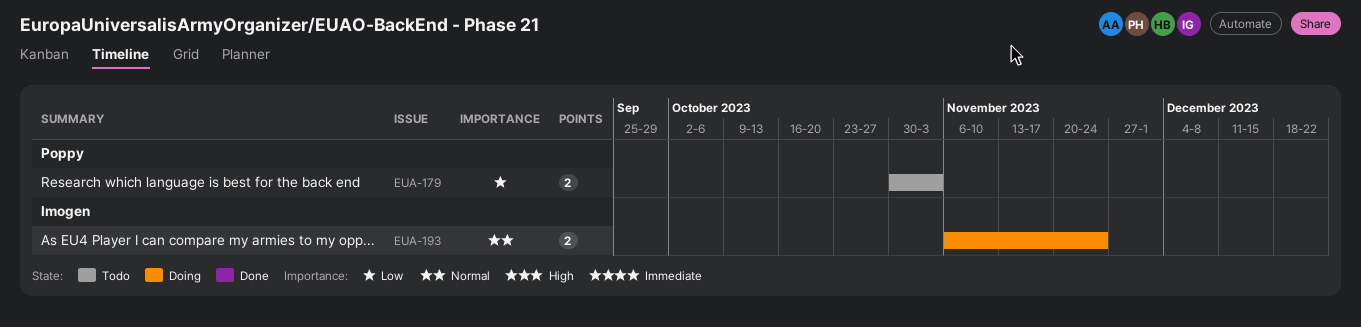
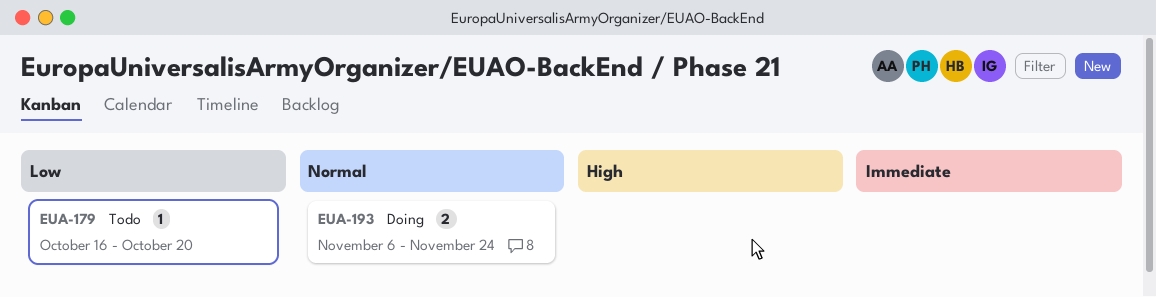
EUA-179, estimate: 2 -> 1
EUA-179, start: Oct 30 -> Oct 16
EUA-179, due: Nov 3 -> Oct 20

